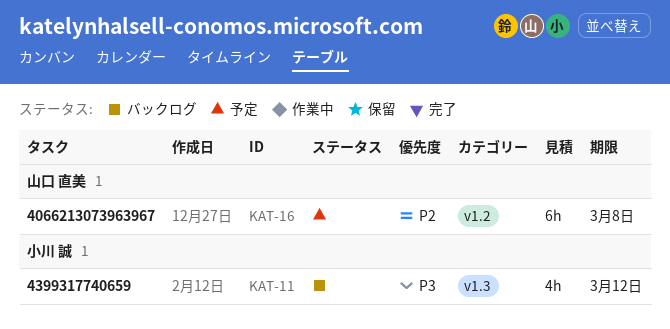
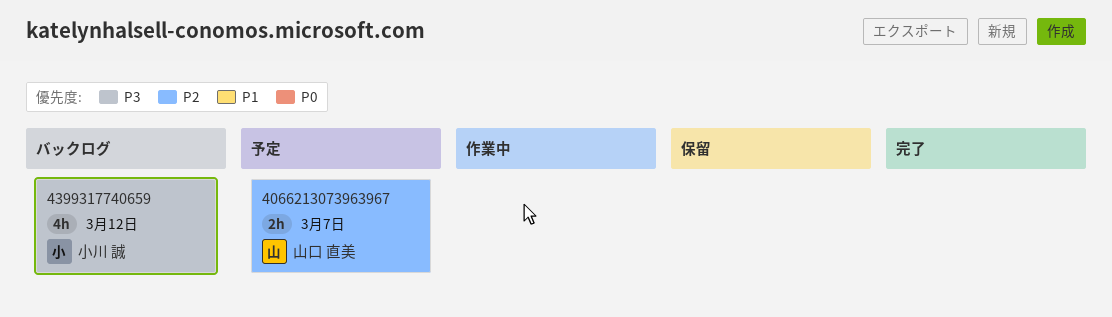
4066213073963967, estimate: 6h -> 2h
4066213073963967, due: Mar 8 -> Mar 7

